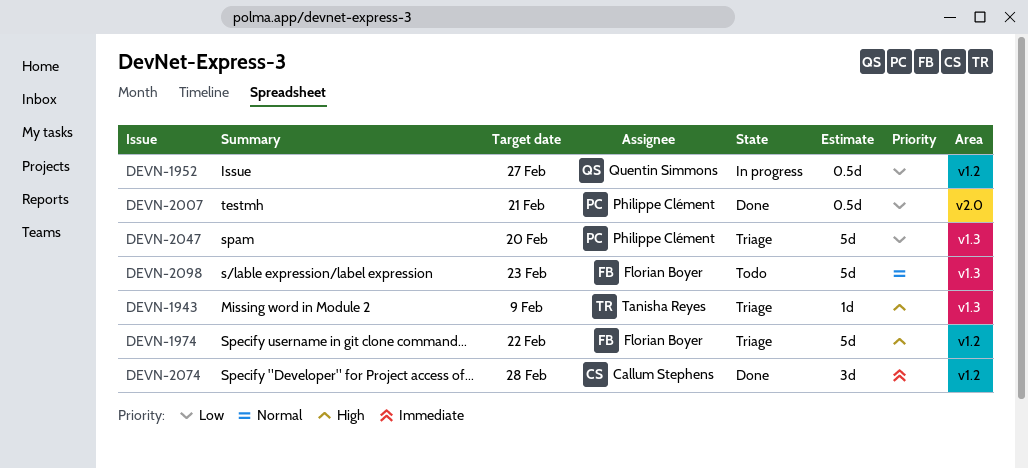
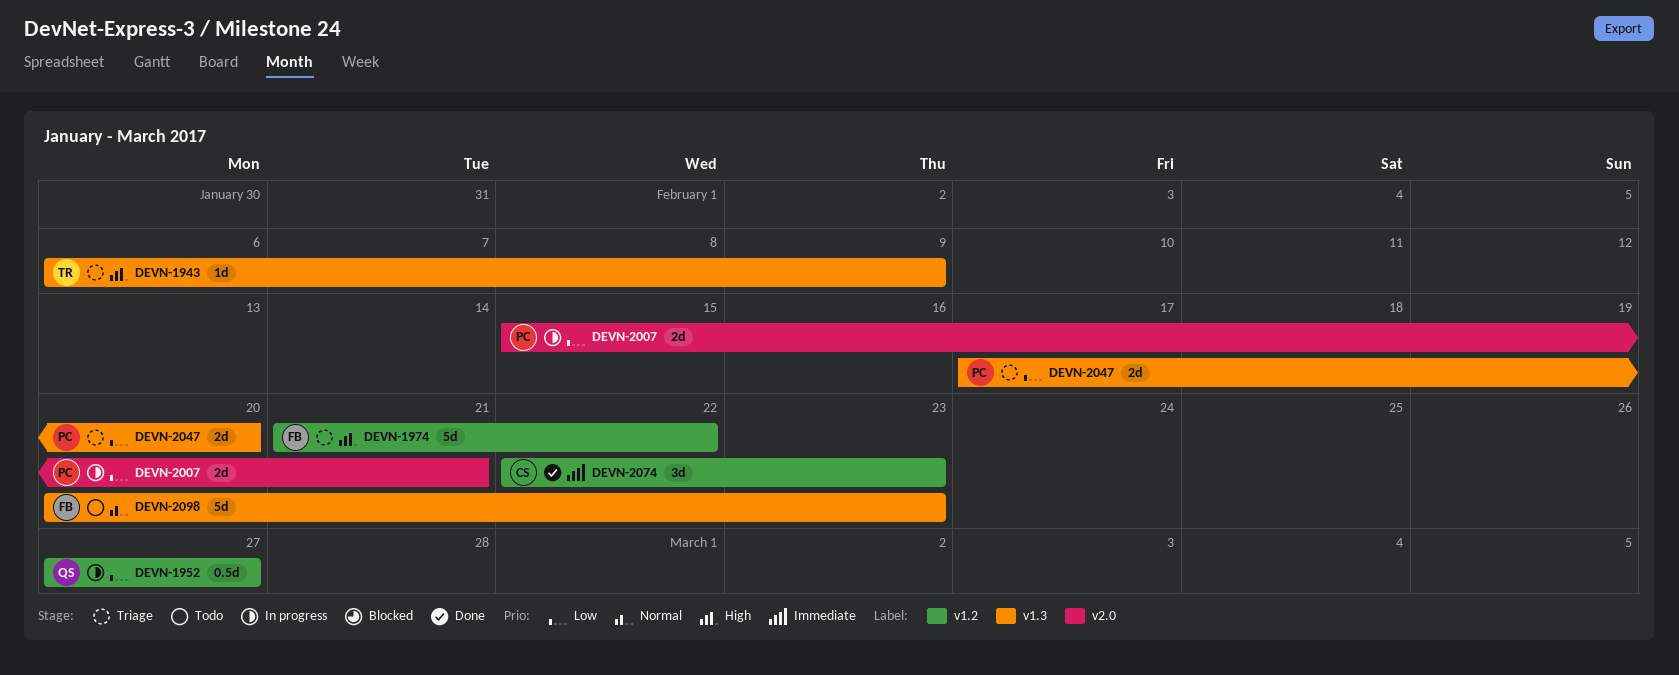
DEVN-2007, status: Done -> In progress
DEVN-2007, estimate: 0.5d -> 2d
DEVN-2047, estimate: 5d -> 2d
DEVN-2074, due: Feb 28 -> Feb 23

